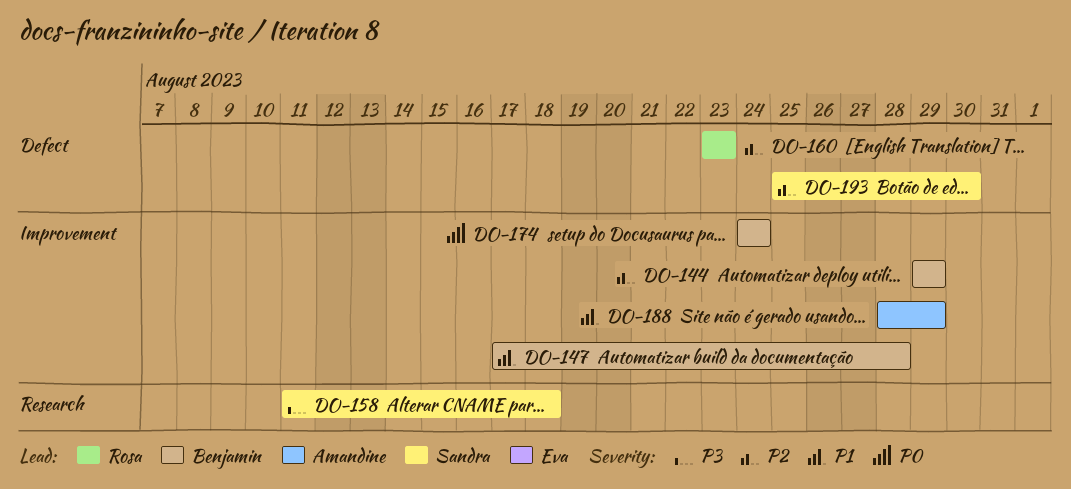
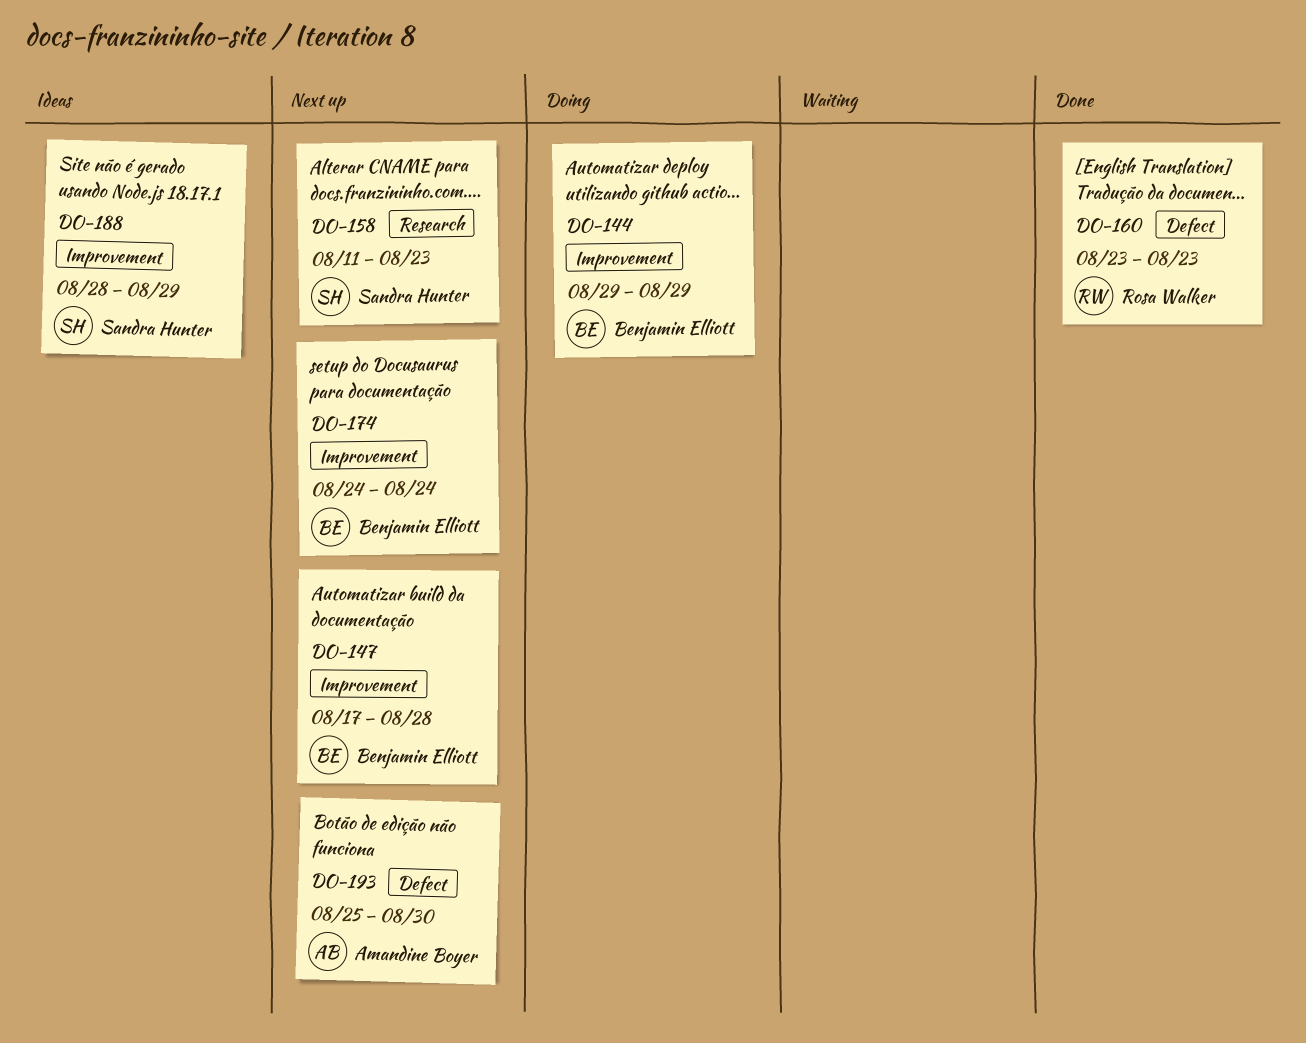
DO-158, due: Aug 18 -> Aug 23
DO-188, owner: Amandine Boyer -> Sandra Hunter
DO-193, owner: Sandra Hunter -> Amandine Boyer

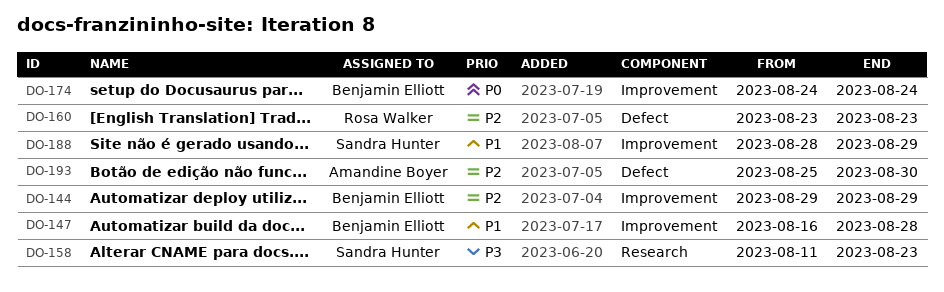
DO-147, start: Aug 17 -> Aug 16

